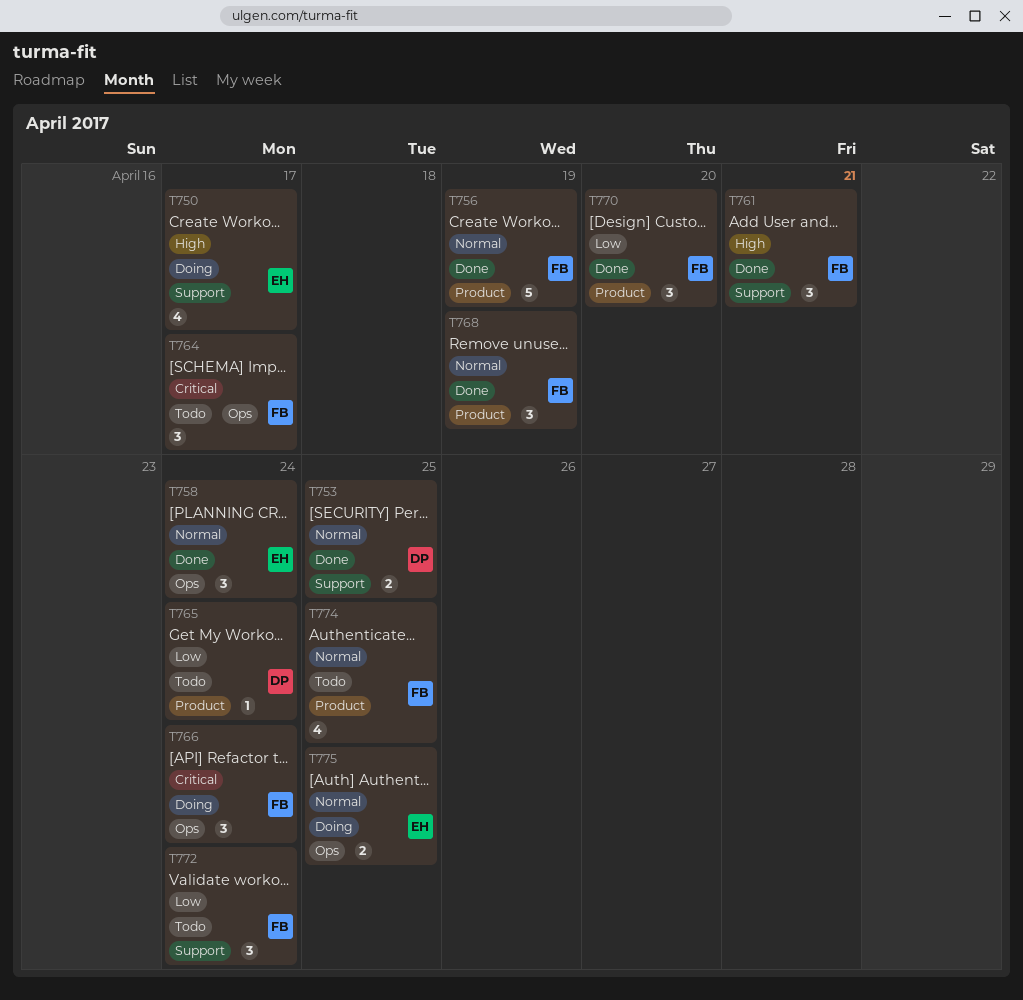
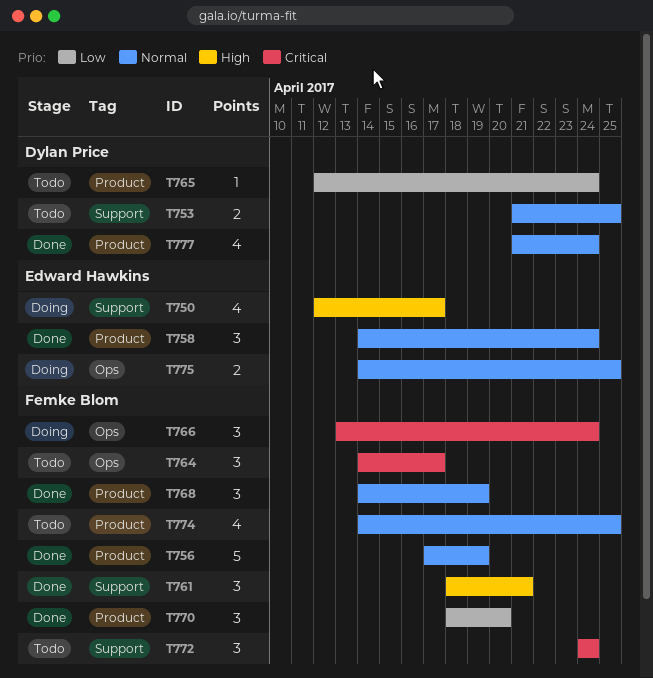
T753, status: Done -> Todo
T758, label: Ops -> Product
T772, priority: Low -> Critical
T777: none -> present

